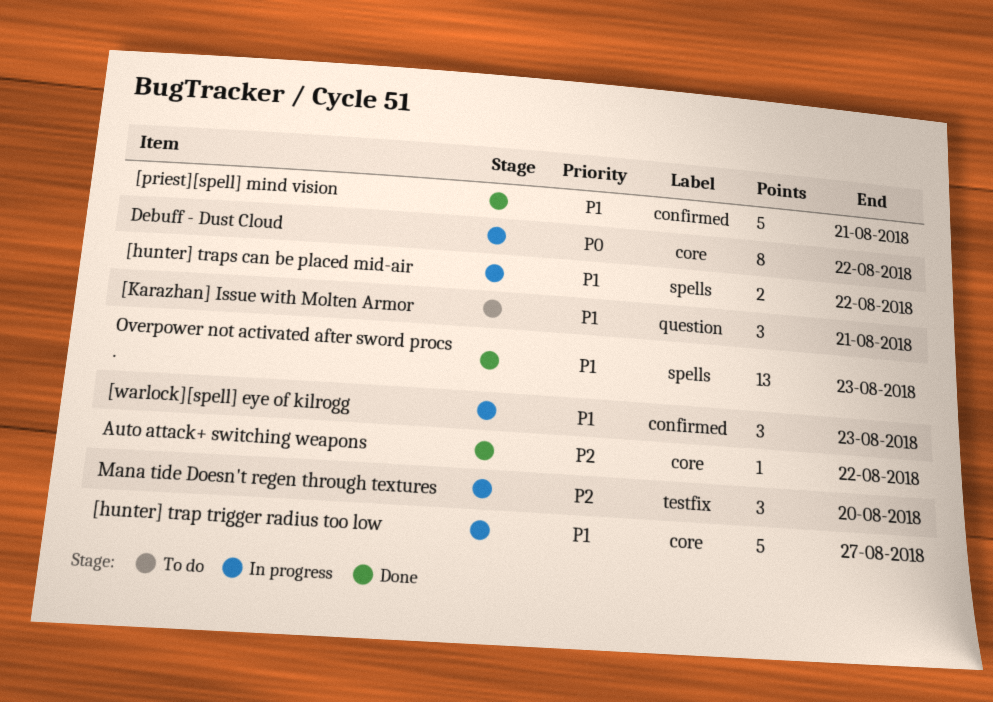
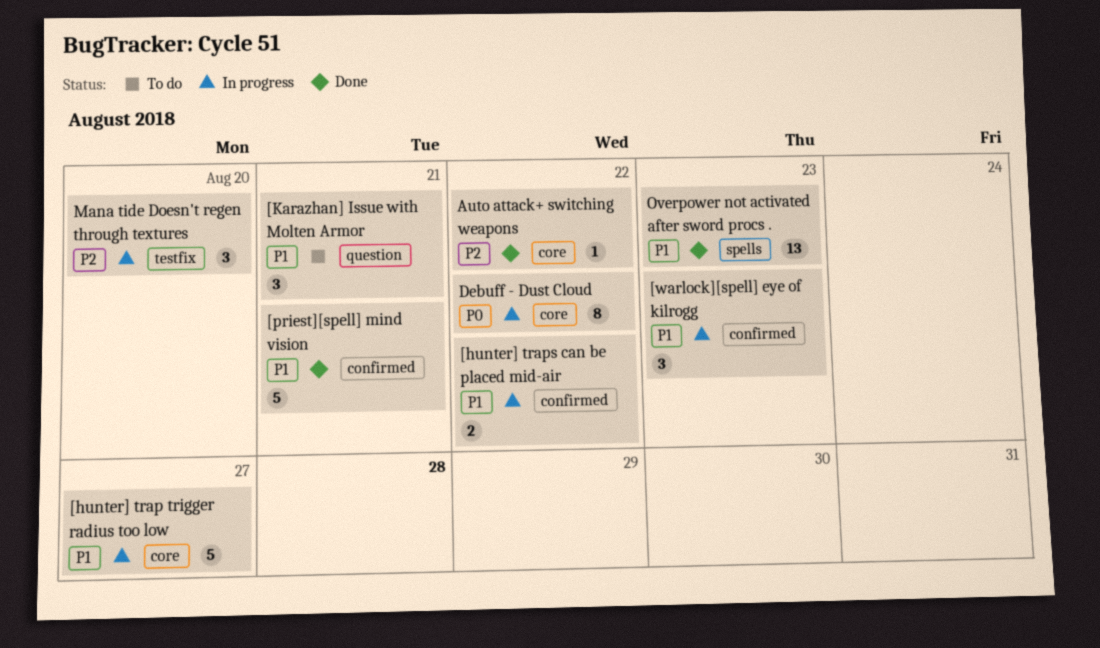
[hunter] traps can be placed mid-air, label: spells -> confirmed

